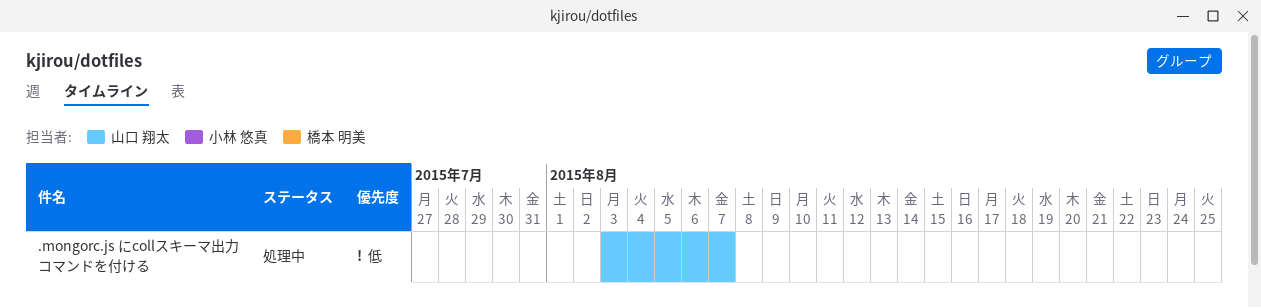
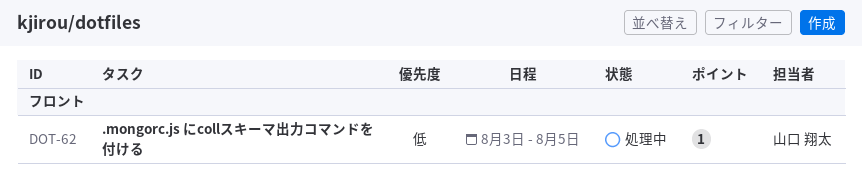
.mongorc.js にcollスキーマ出力コマンドを付ける, due: Aug 7 -> Aug 5

